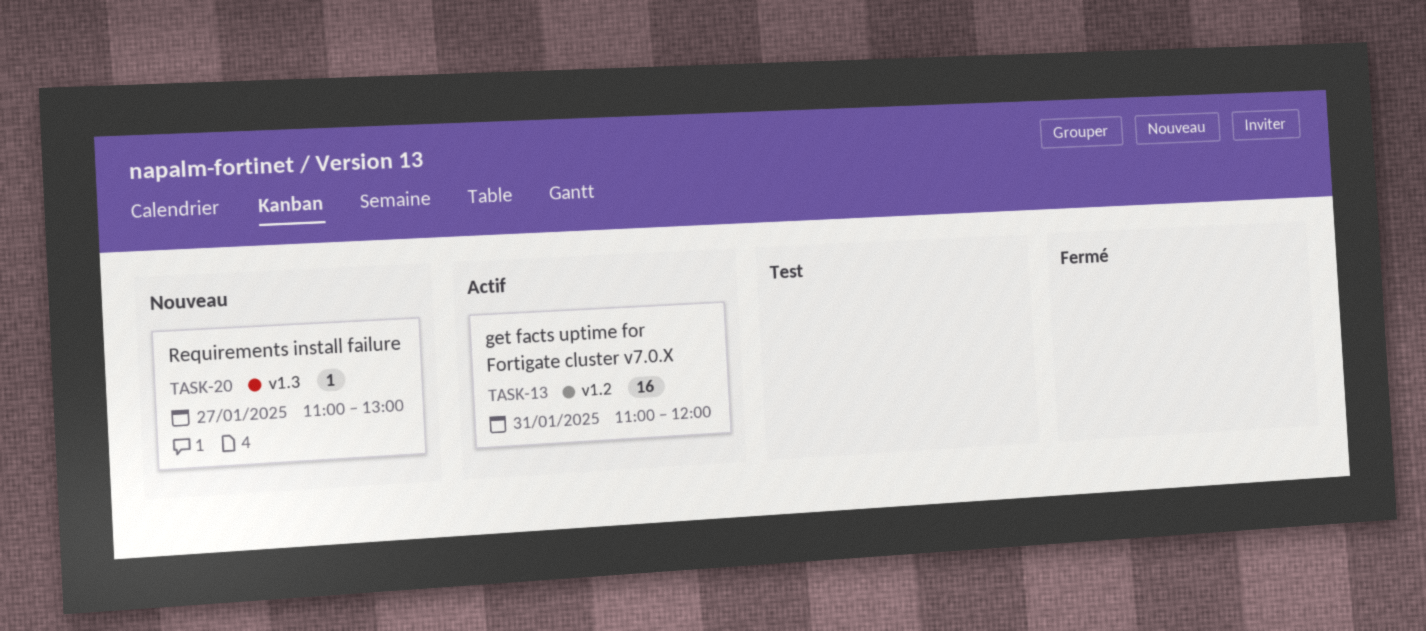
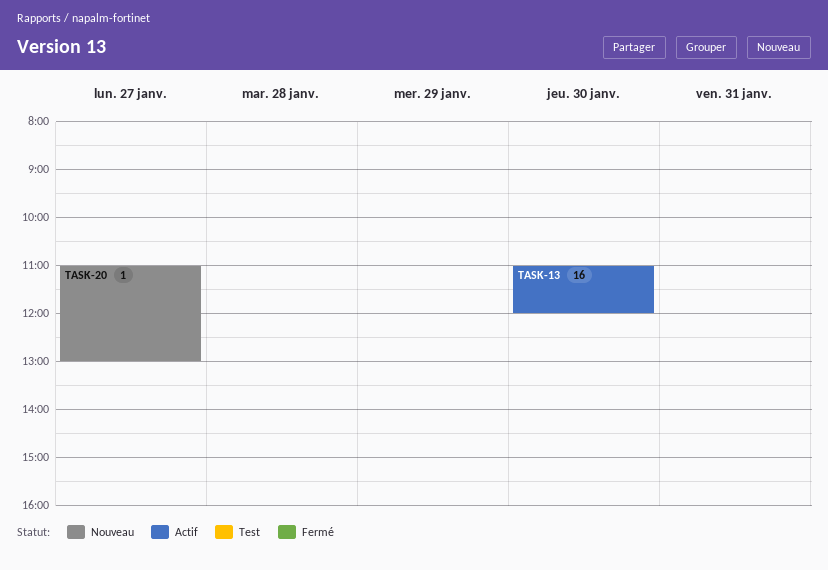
TASK-13, day: Jan 31 -> Jan 30

